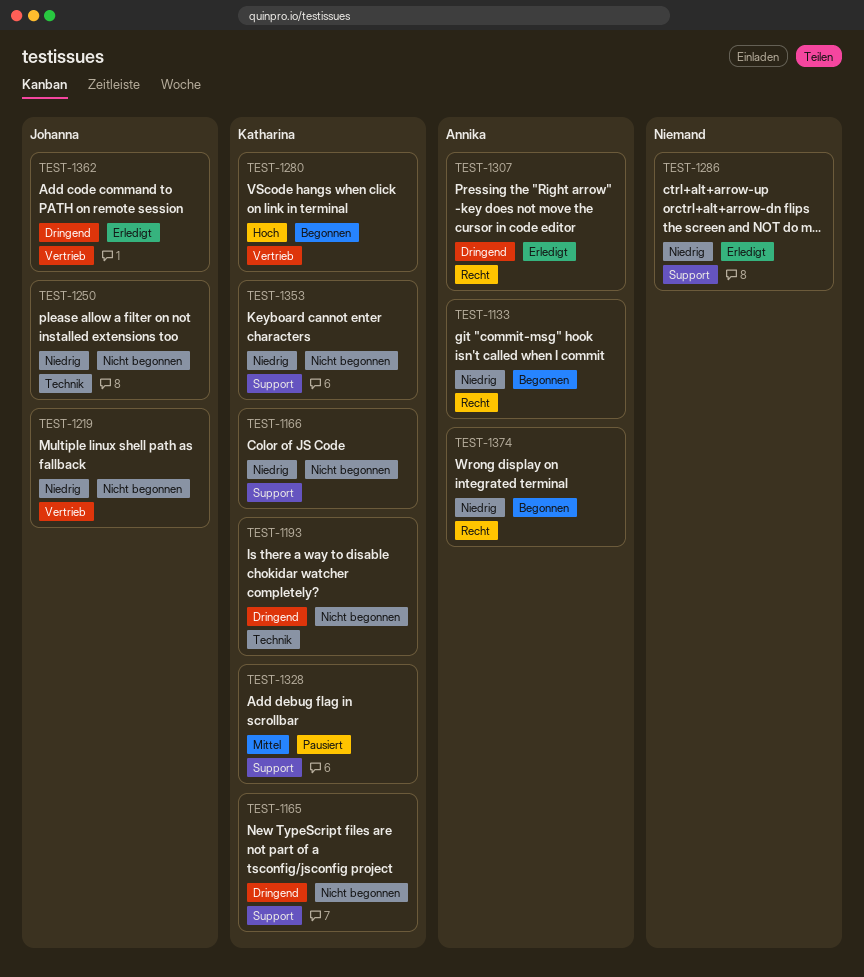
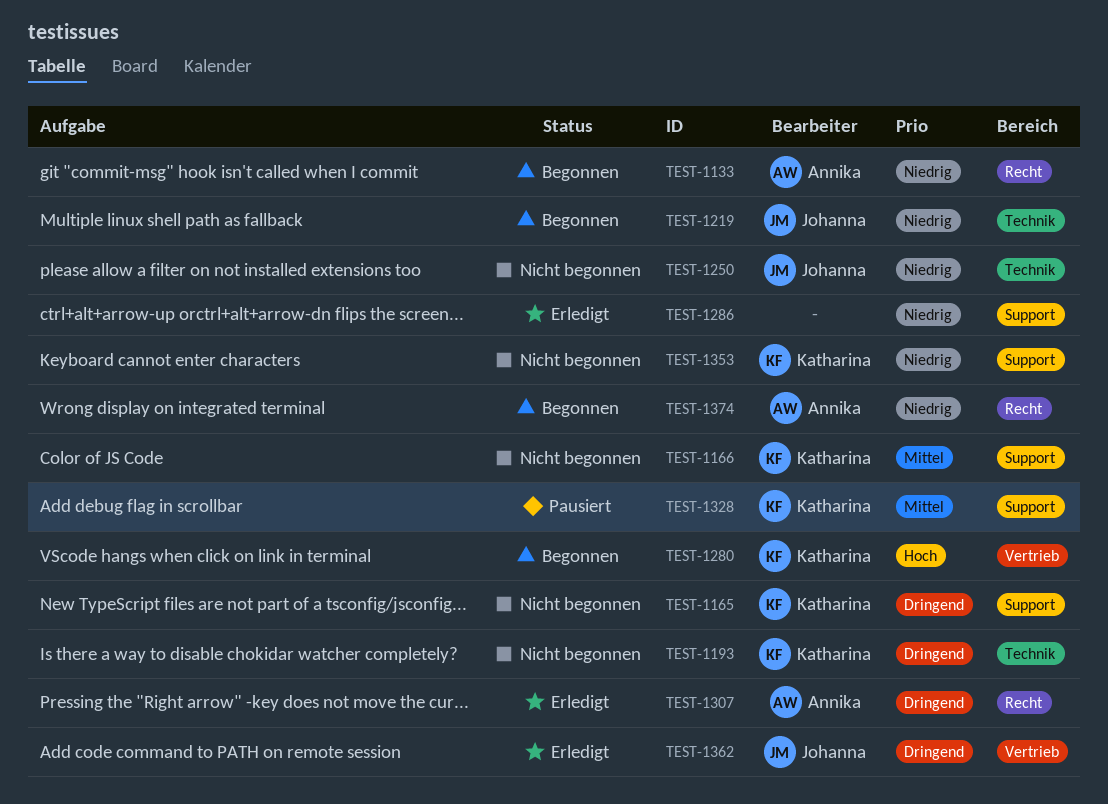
TEST-1166, priority: Niedrig -> Mittel
TEST-1219, status: Nicht begonnen -> Begonnen
TEST-1219, label: Vertrieb -> Technik

